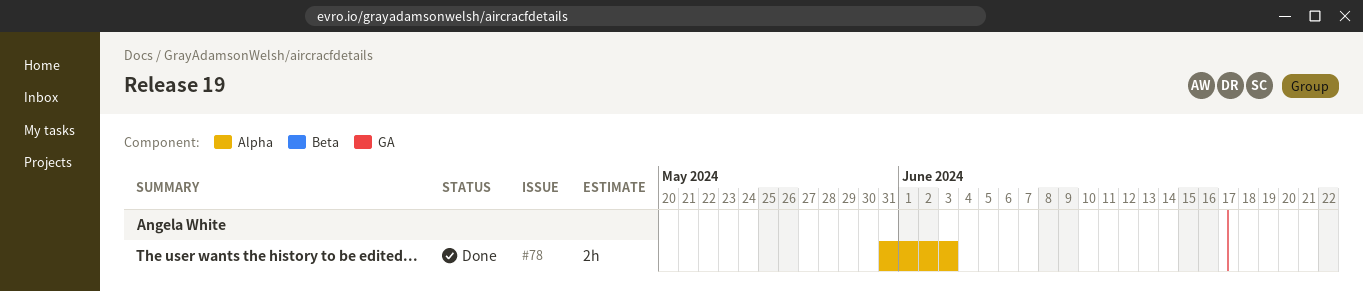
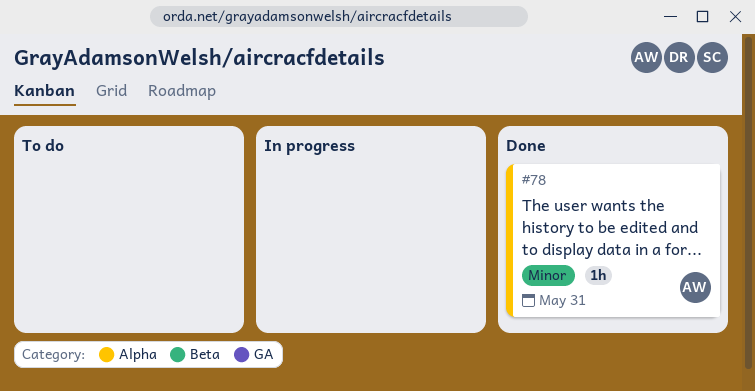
#78, estimate: 2h -> 1h
#78, due: Jun 3 -> May 31

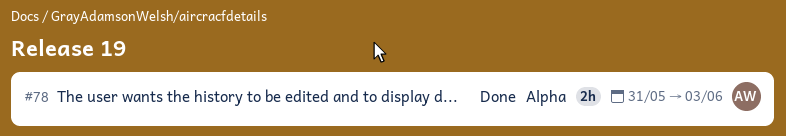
#78, estimate: 1h -> 2h
#78, due: May 31 -> Jun 3

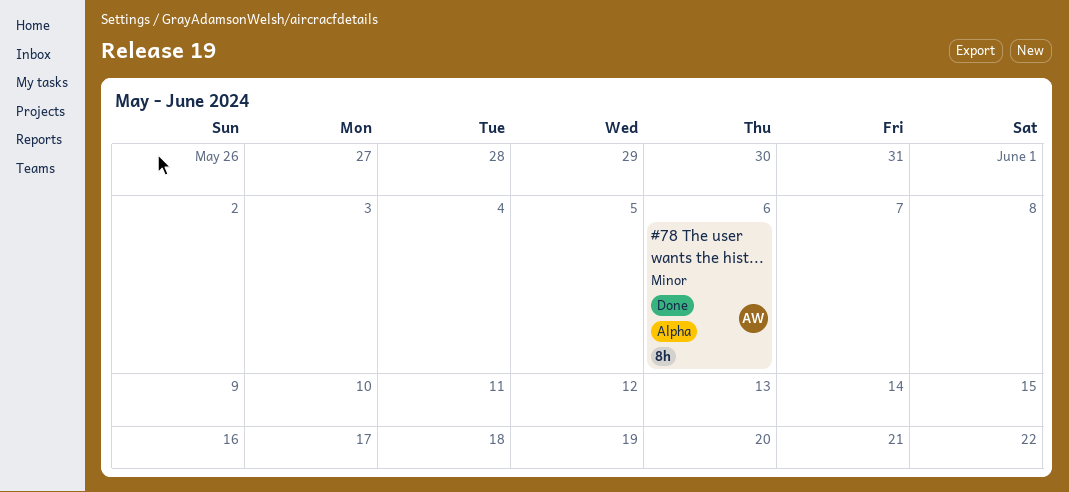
#78, estimate: 2h -> 8h
#78, due: Jun 3 -> Jun 6

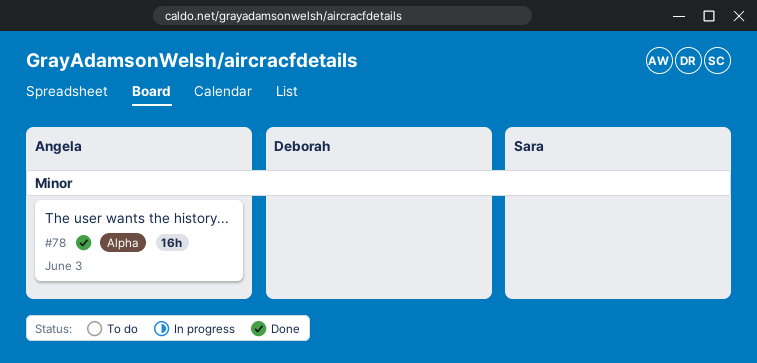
#78, estimate: 8h -> 16h
#78, due: Jun 6 -> Jun 3

